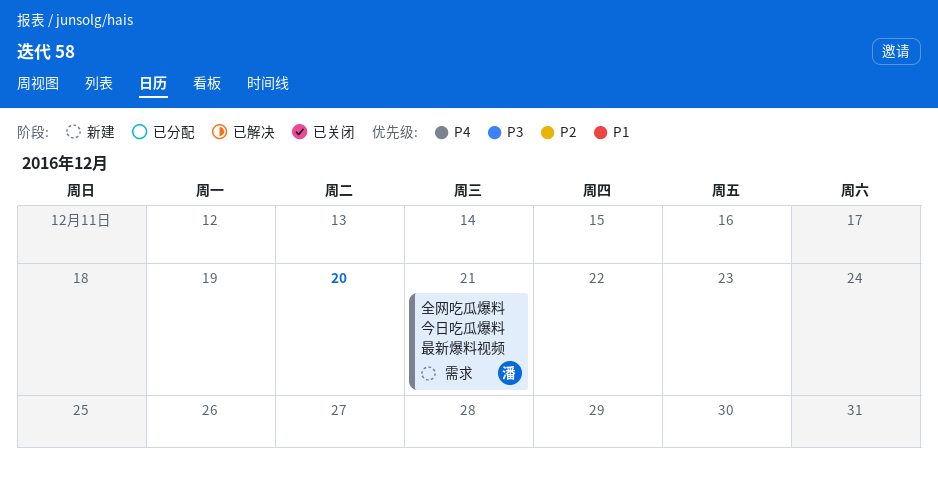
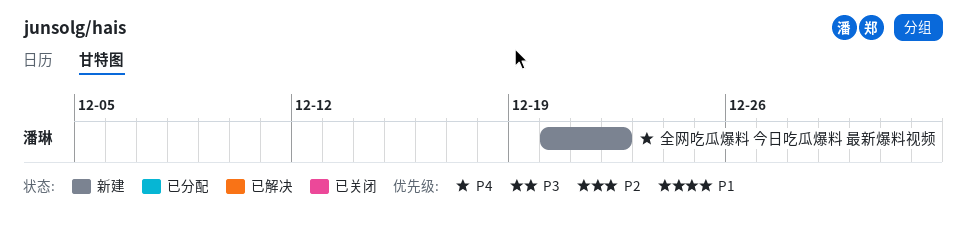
全网吃瓜爆料 今日吃瓜爆料 最新爆料视频, due: Dec 21 -> Dec 22

